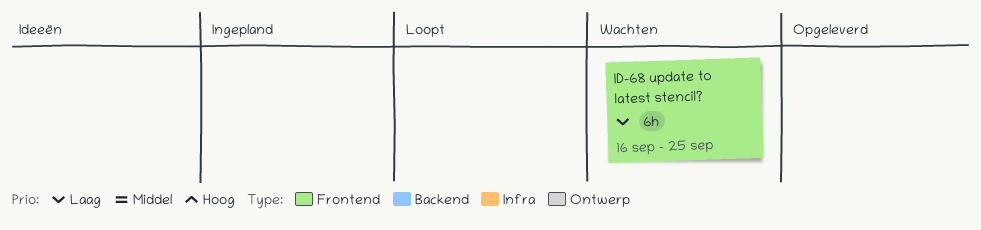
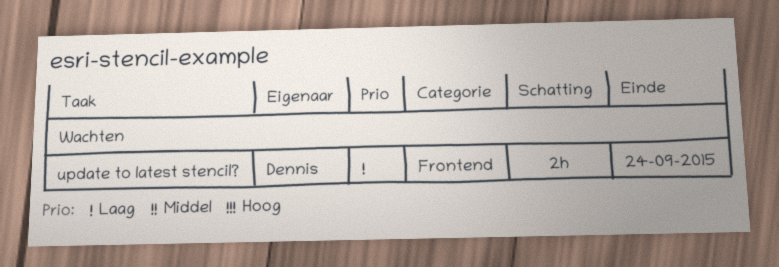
update to latest stencil?, estimate: 6h -> 2h
update to latest stencil?, due: Sep 25 -> Sep 24

